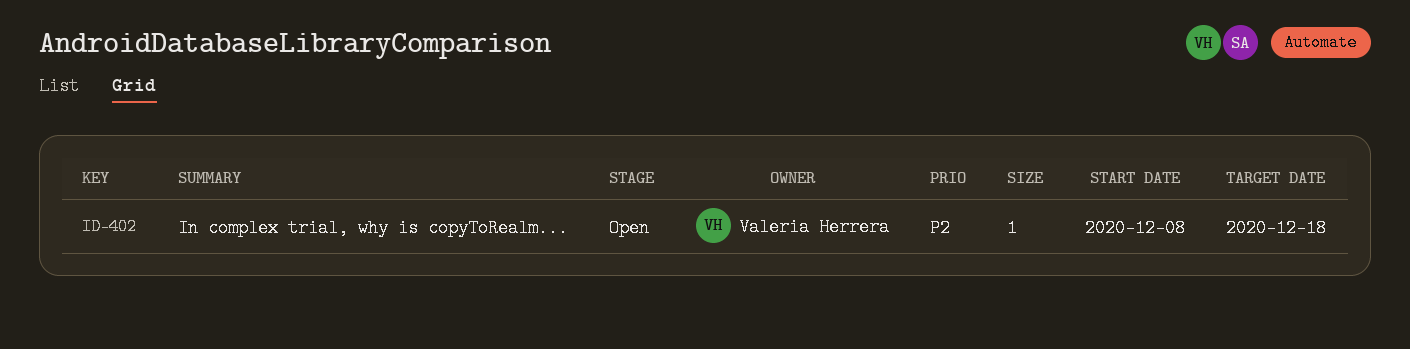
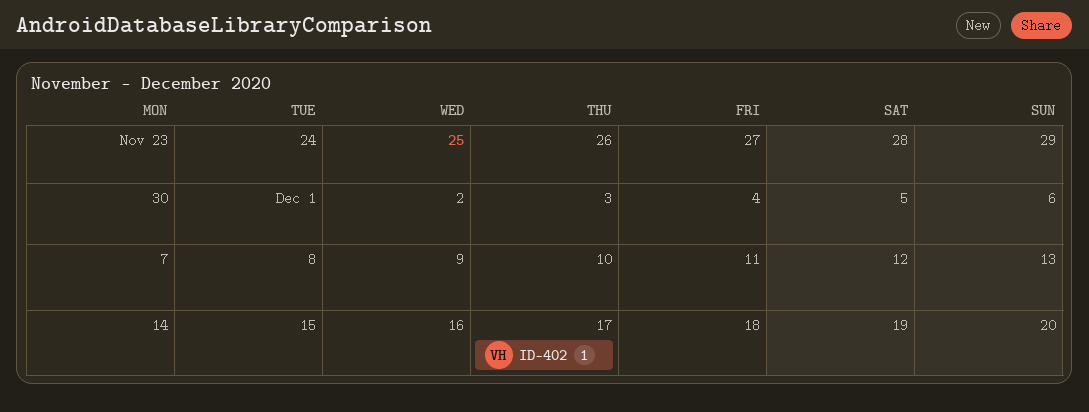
ID-402, start: Dec 8 -> Dec 17
ID-402, due: Dec 18 -> Dec 17

